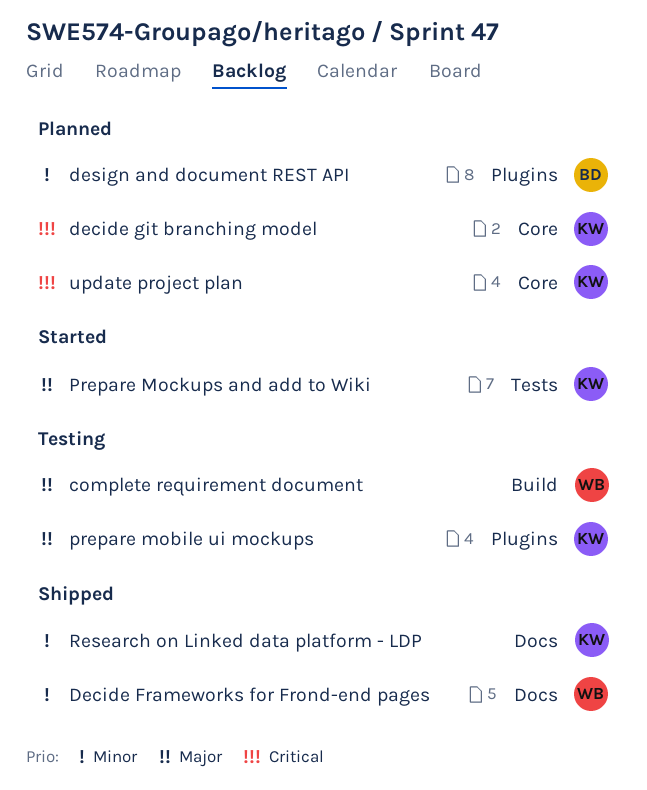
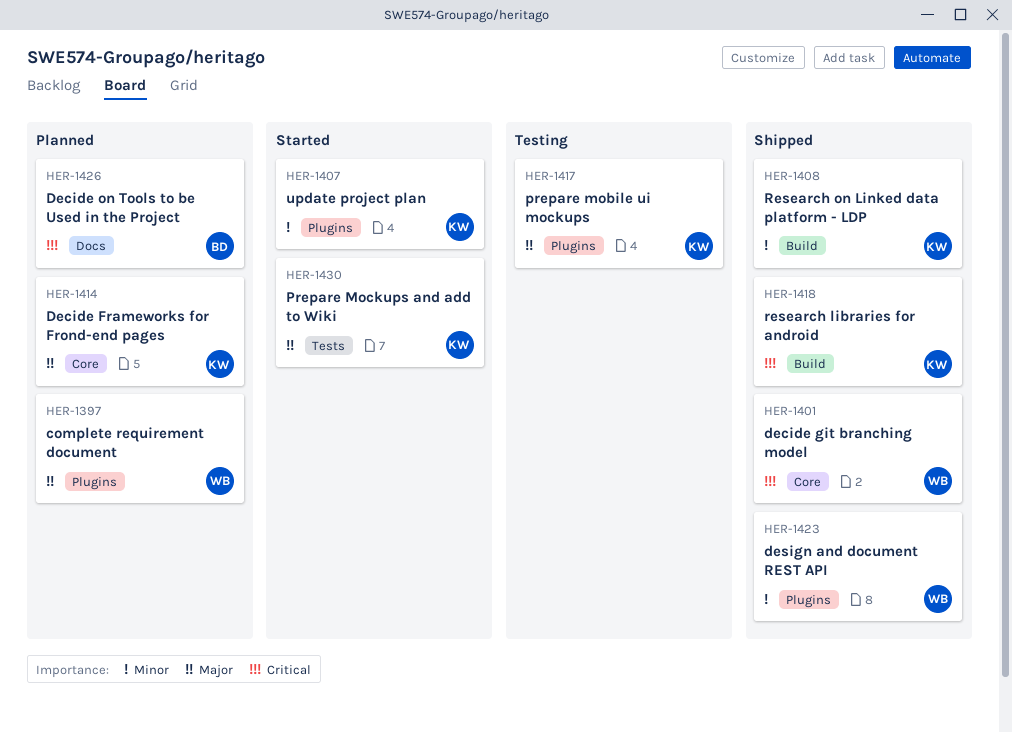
complete requirement document, status: Testing -> Planned
complete requirement document, label: Build -> Plugins
Decide Frameworks for Frond-end pages, status: Shipped -> Planned
Decide Frameworks for Frond-end pages, owner: WB -> KW
Decide Frameworks for Frond-end pages, priority: Minor -> Major
Decide Frameworks for Frond-end pages, label: Docs -> Core
decide git branching model, status: Planned -> Shipped
decide git branching model, owner: KW -> WB
Decide on Tools to be Used in the Project: none -> present
design and document REST API, status: Planned -> Shipped
design and document REST API, owner: BD -> WB
research libraries for android: none -> present
Research on Linked data platform - LDP, label: Docs -> Build
update project plan, status: Planned -> Started
update project plan, priority: Critical -> Minor
update project plan, label: Core -> Plugins

